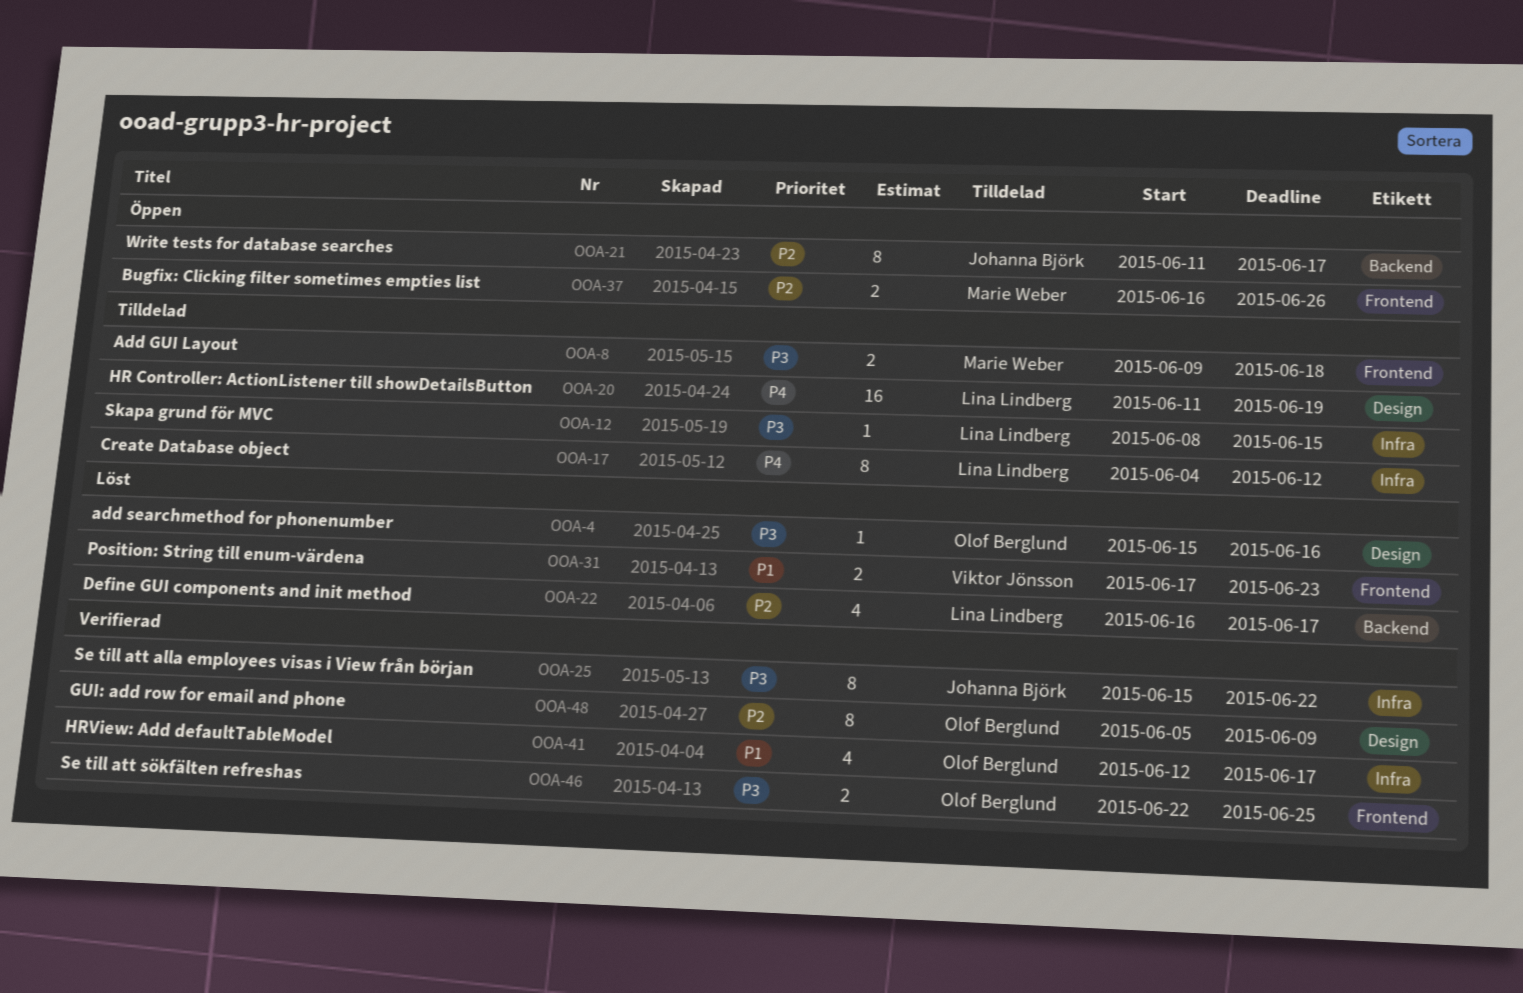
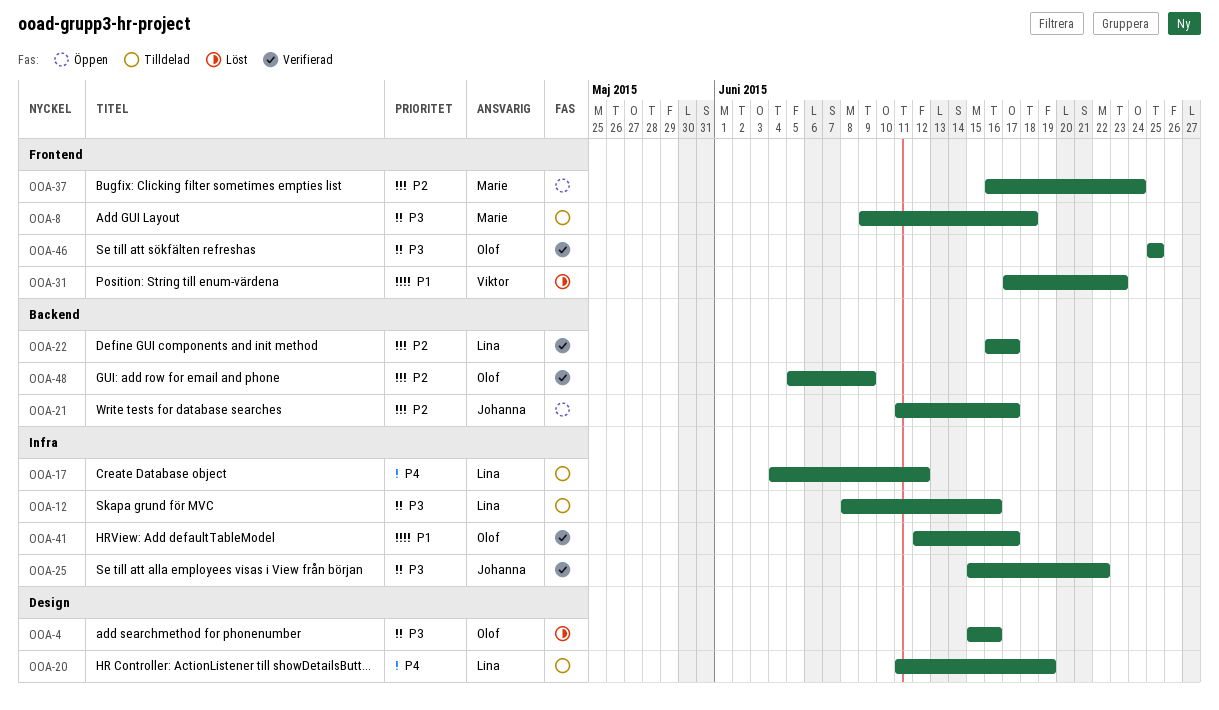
OOA-12, due: Jun 15 -> Jun 16
OOA-22, status: Löst -> Verifierad
OOA-37, due: Jun 26 -> Jun 24
OOA-46, start: Jun 22 -> Jun 25
OOA-48, label: Design -> Backend

